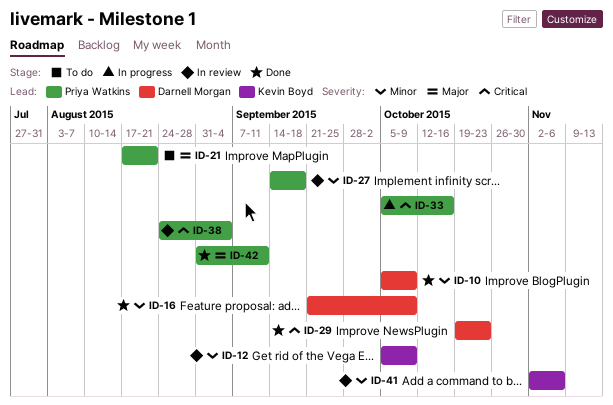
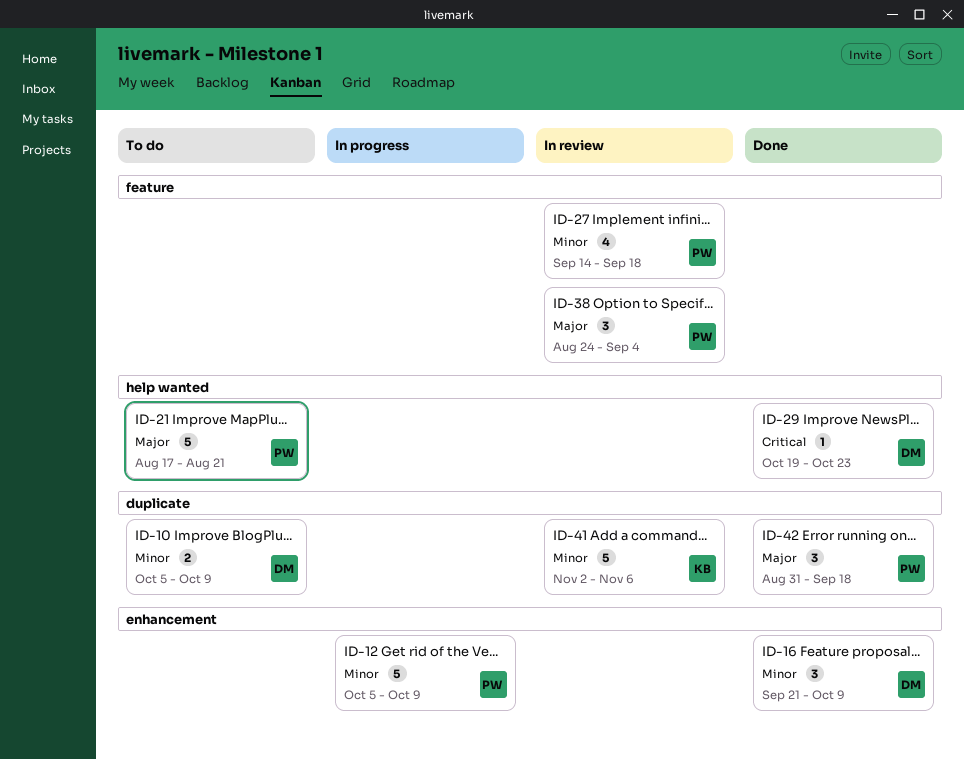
ID-10, status: Done -> To do
ID-12, status: In review -> In progress
ID-12, owner: Kevin Boyd -> Priya Watkins
ID-33: present -> none
ID-38, priority: Critical -> Major
ID-42, due: Sep 11 -> Sep 18

